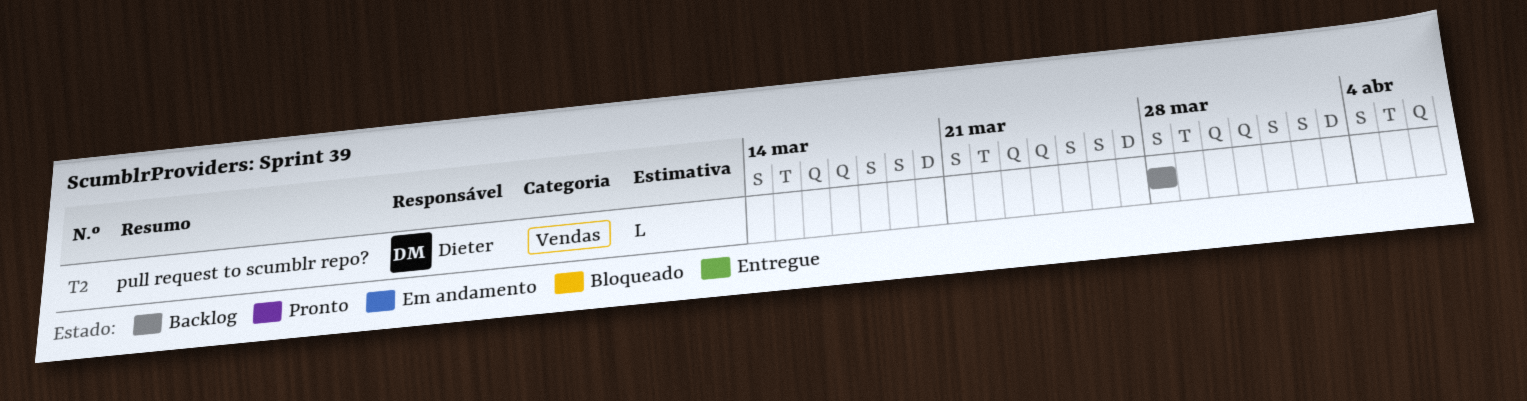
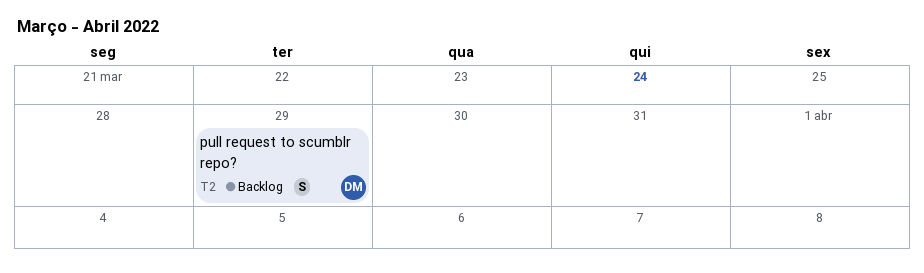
T2, estimate: L -> S
T2, due: Mar 28 -> Mar 29

